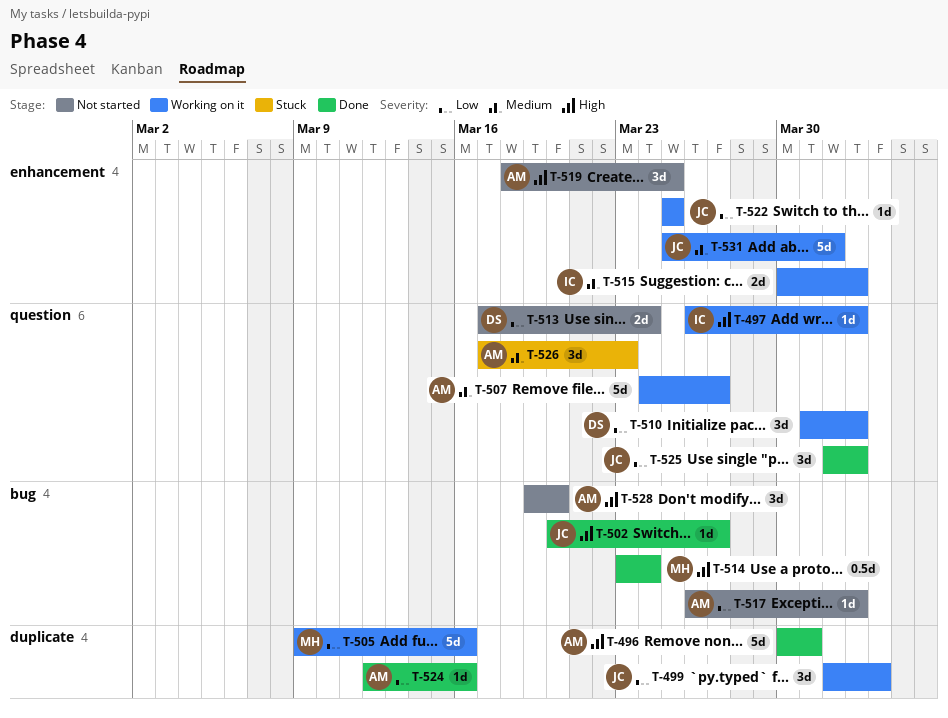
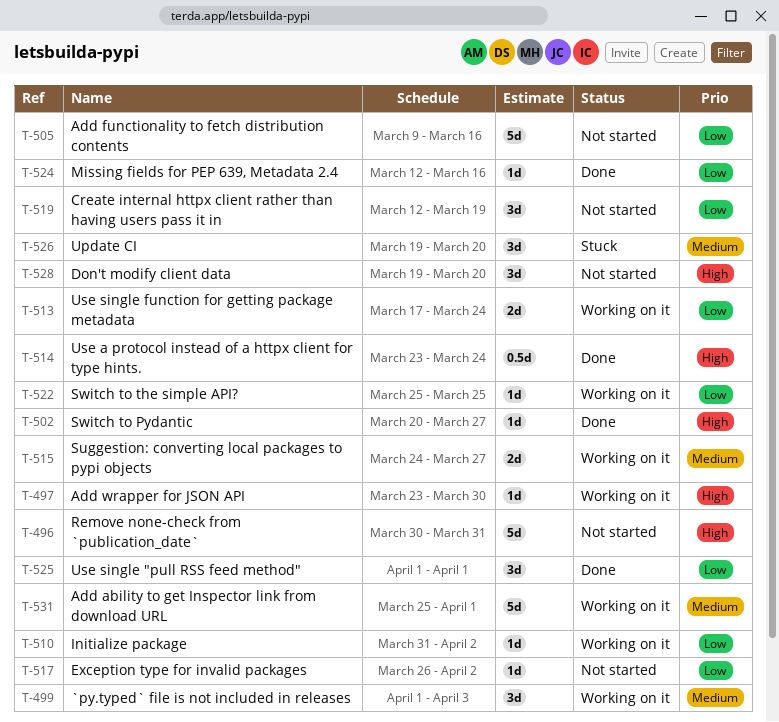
T-496, status: Done -> Not started
T-497, start: Mar 26 -> Mar 23
T-497, due: Apr 2 -> Mar 30
T-499, priority: Low -> Medium
T-505, status: Working on it -> Not started
T-507: present -> none
T-510, estimate: 3d -> 1d
T-513, status: Not started -> Working on it
T-515, start: Mar 30 -> Mar 24
T-515, due: Apr 2 -> Mar 27
T-519, priority: High -> Low
T-519, start: Mar 18 -> Mar 12
T-519, due: Mar 25 -> Mar 19
T-525, due: Apr 2 -> Apr 1
T-526, start: Mar 17 -> Mar 19
T-526, due: Mar 23 -> Mar 20

